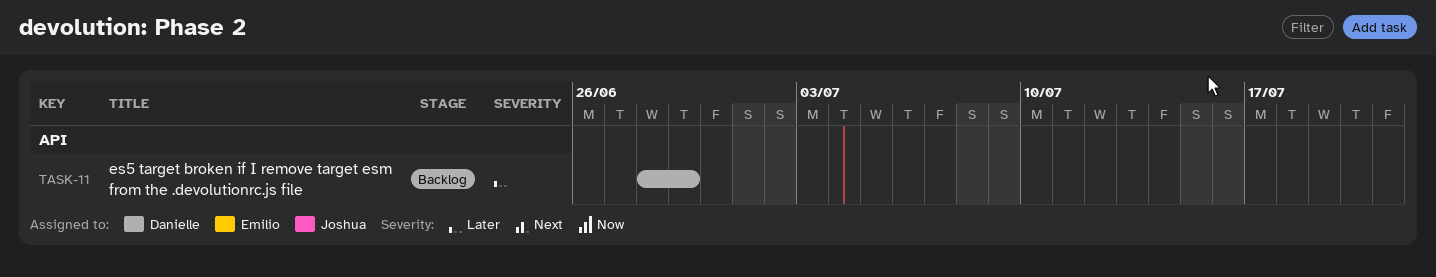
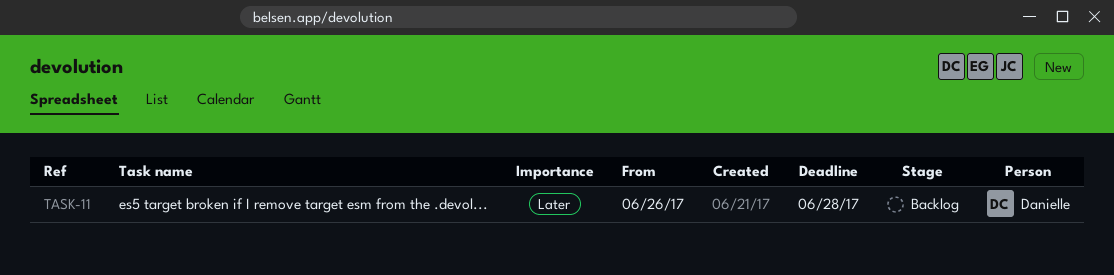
TASK-11, start: Jun 28 -> Jun 26
TASK-11, due: Jun 29 -> Jun 28

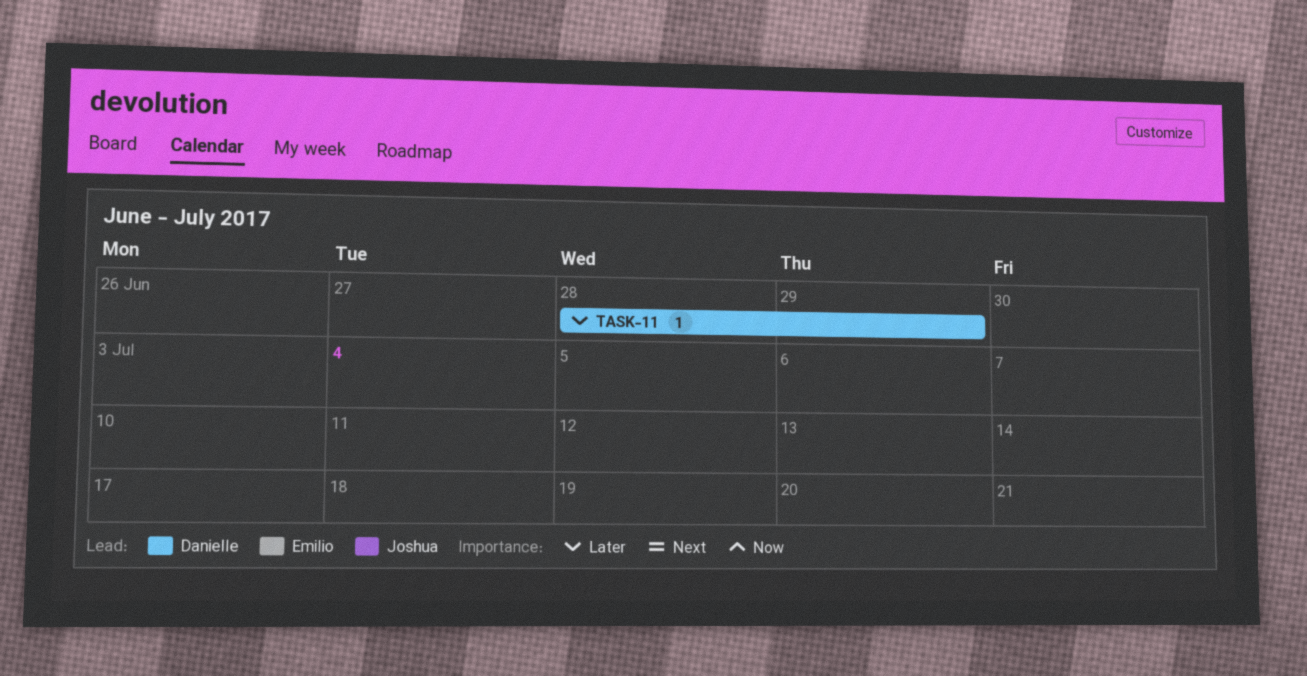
TASK-11, start: Jun 26 -> Jun 28
TASK-11, due: Jun 28 -> Jun 29

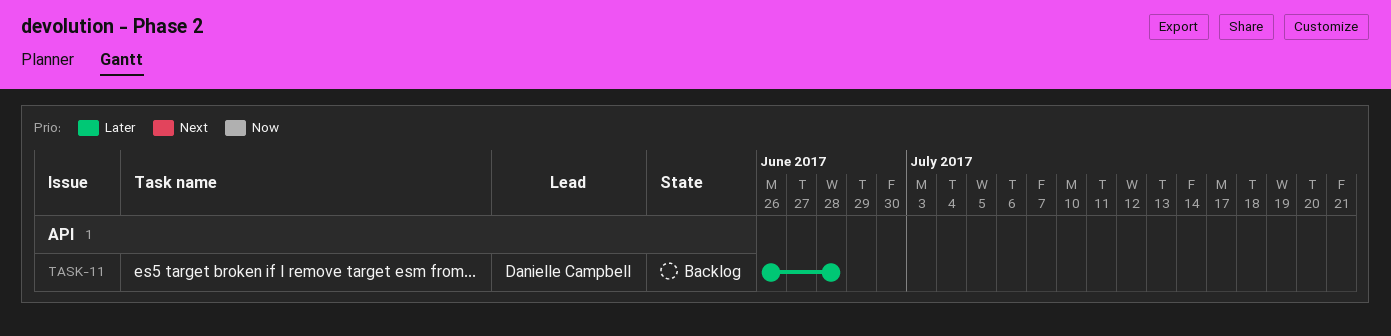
TASK-11, start: Jun 28 -> Jun 26
TASK-11, due: Jun 29 -> Jun 28

